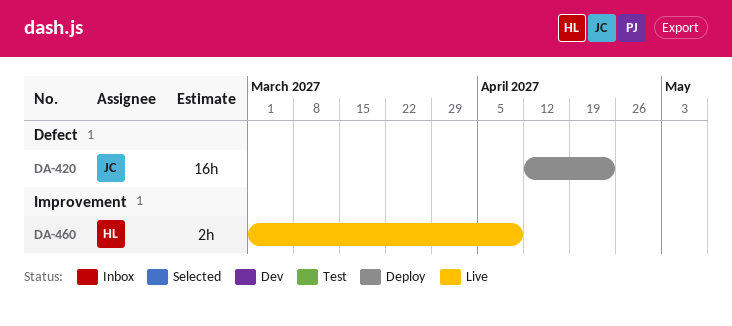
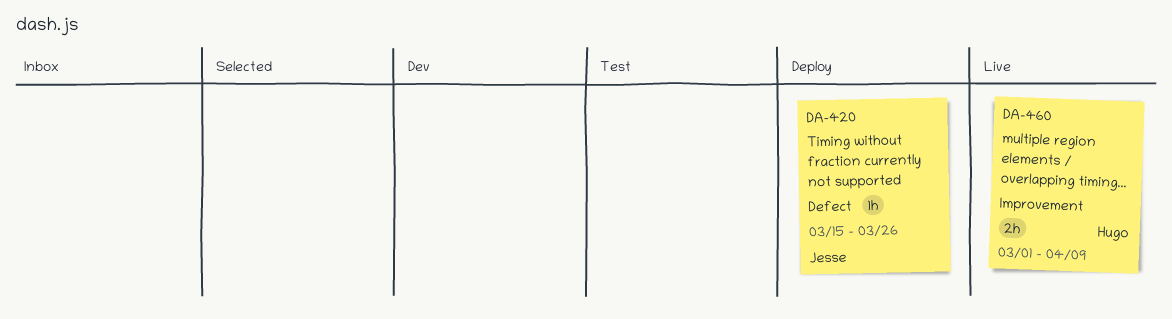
DA-420, estimate: 16h -> 1h
DA-420, start: Apr 12 -> Mar 15
DA-420, due: Apr 23 -> Mar 26

